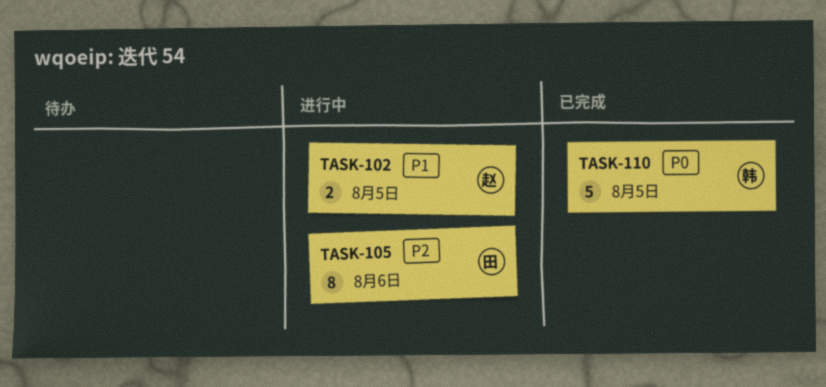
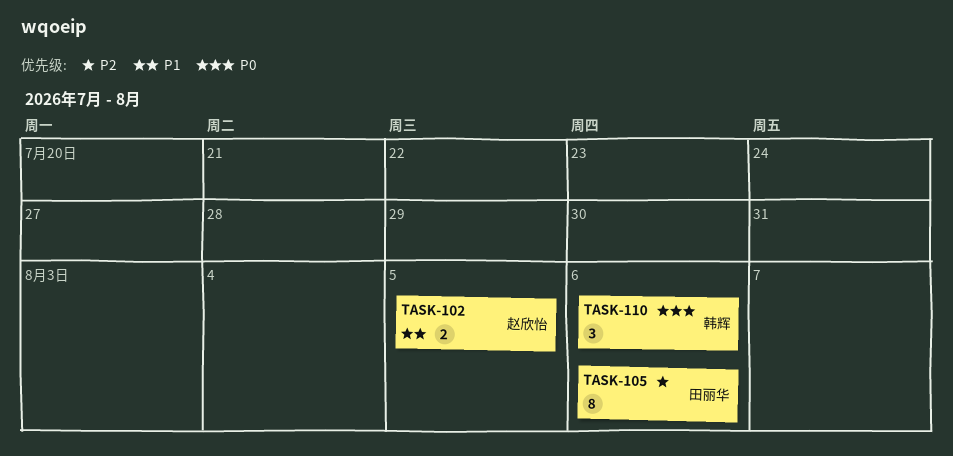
TASK-110, estimate: 5 -> 3
TASK-110, due: Aug 5 -> Aug 6

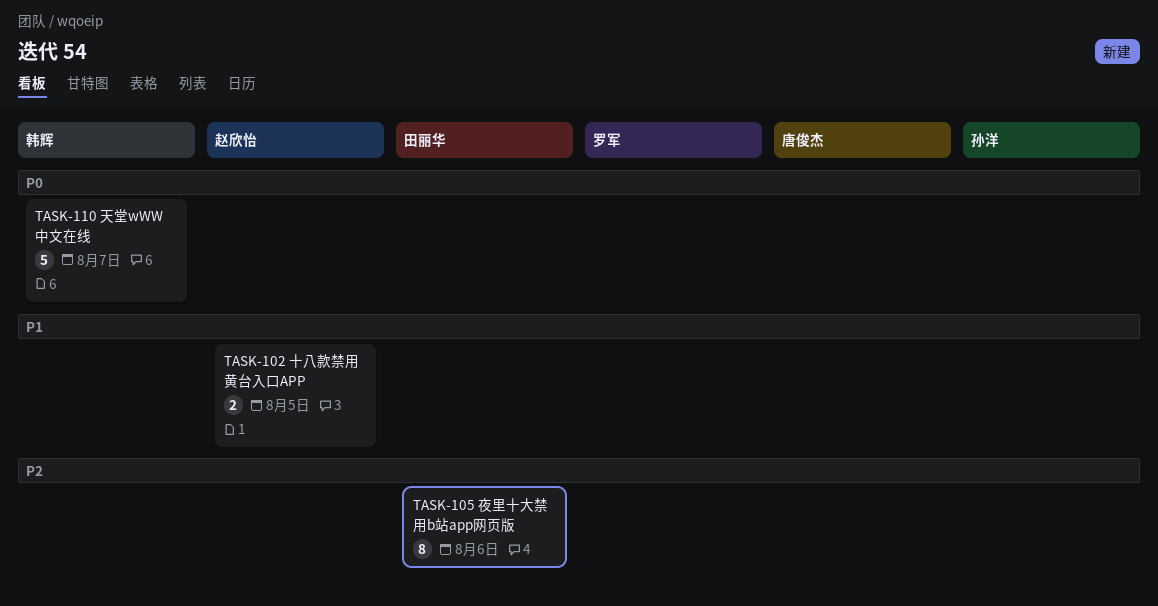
TASK-110, estimate: 3 -> 5
TASK-110, due: Aug 6 -> Aug 7

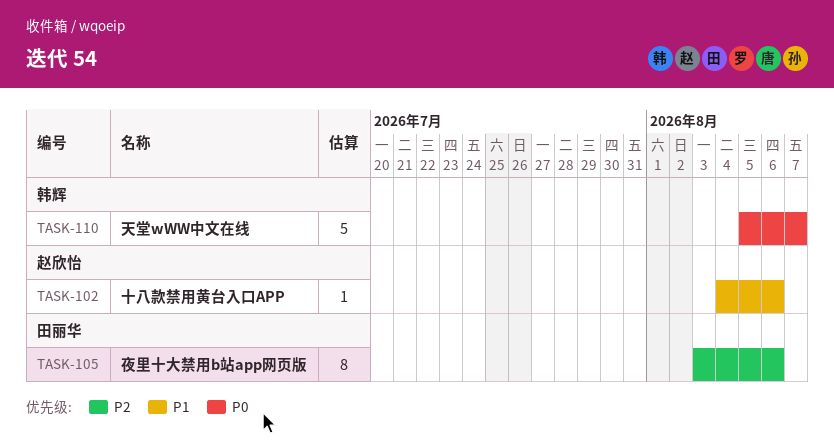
TASK-102, estimate: 2 -> 1
TASK-102, due: Aug 5 -> Aug 6

